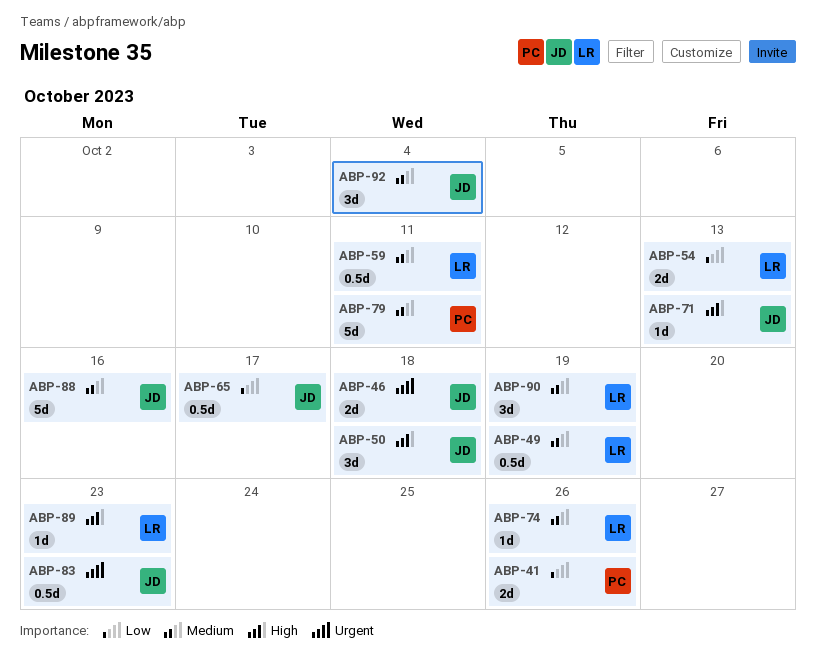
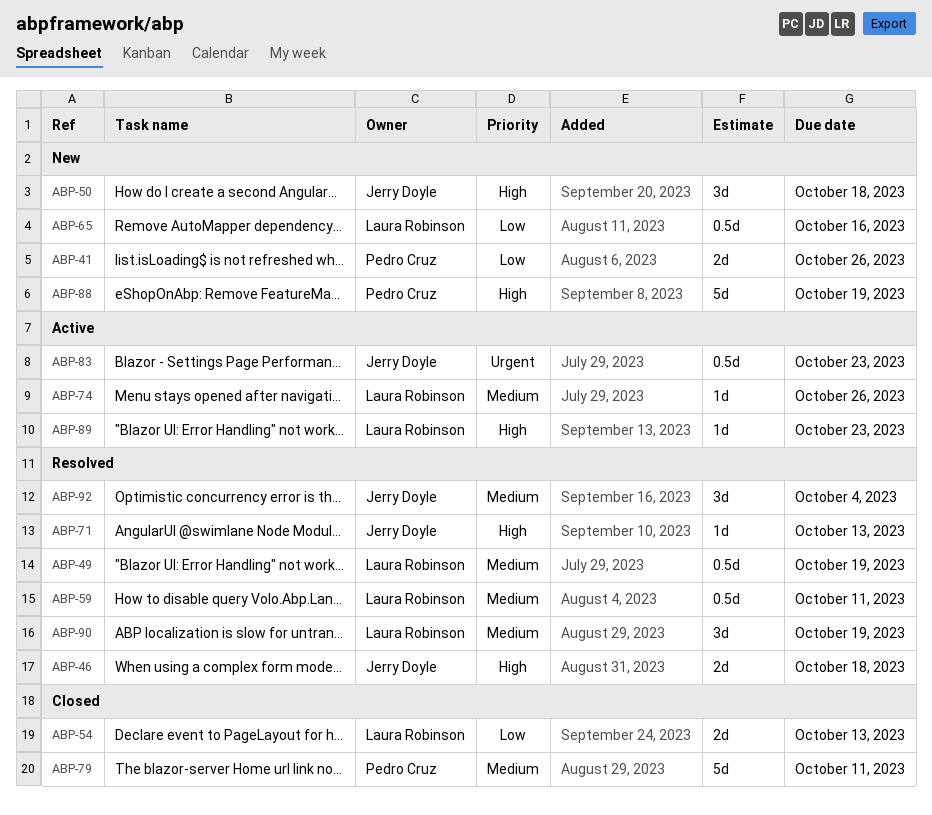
ABP-46, priority: Urgent -> High
ABP-65, owner: Jerry Doyle -> Laura Robinson
ABP-65, due: Oct 17 -> Oct 16
ABP-88, owner: Jerry Doyle -> Pedro Cruz
ABP-88, priority: Medium -> High
ABP-88, due: Oct 16 -> Oct 19

